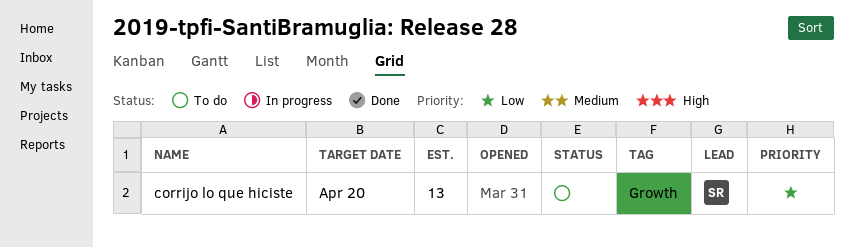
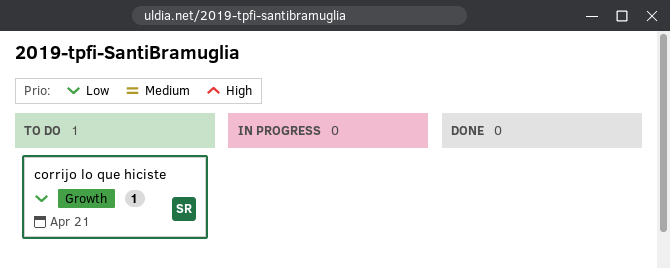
corrijo lo que hiciste, estimate: 13 -> 1
corrijo lo que hiciste, due: Apr 20 -> Apr 21

